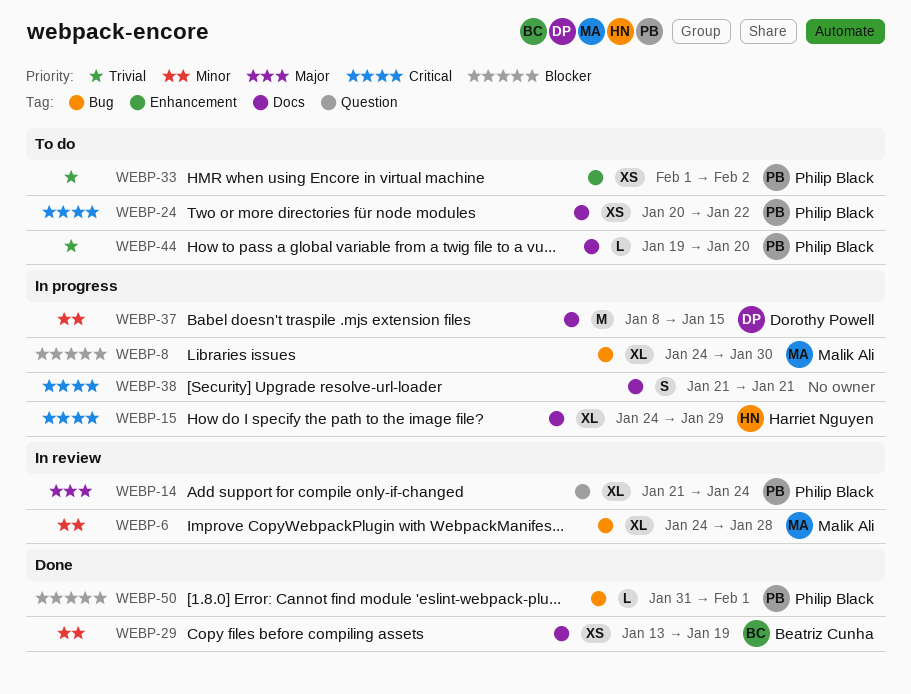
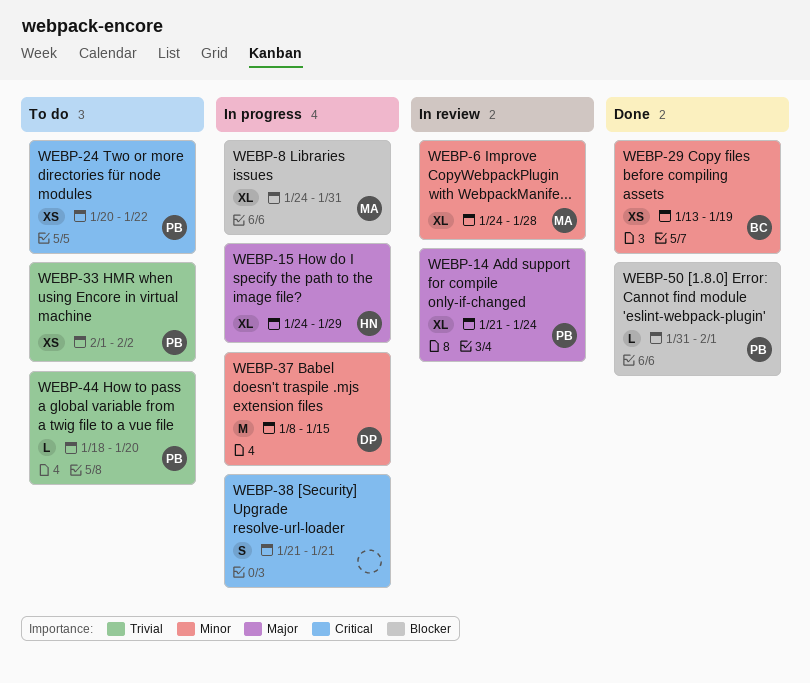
WEBP-8, due: Jan 30 -> Jan 31
WEBP-15, priority: Critical -> Major
WEBP-44, start: Jan 19 -> Jan 18

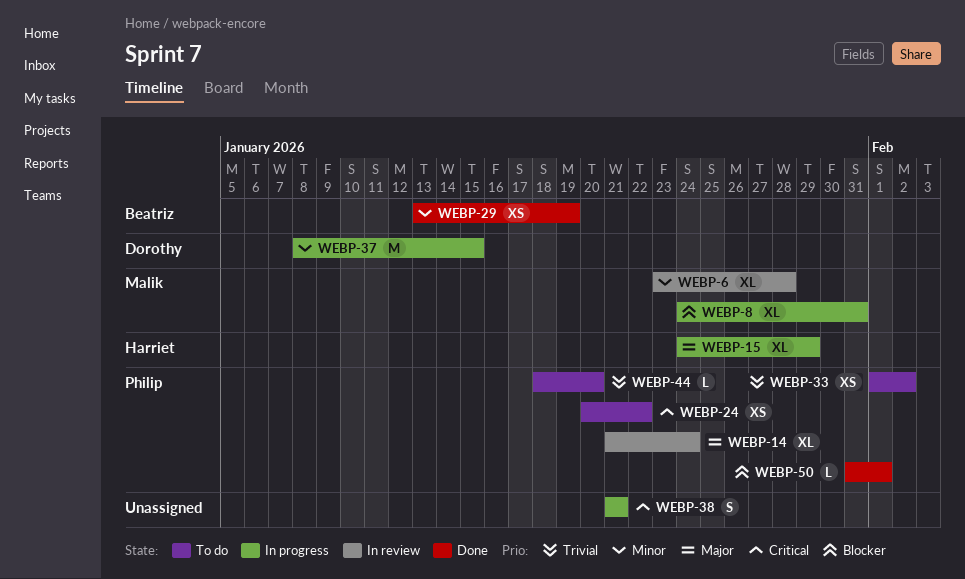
WEBP-6, start: Jan 24 -> Jan 23

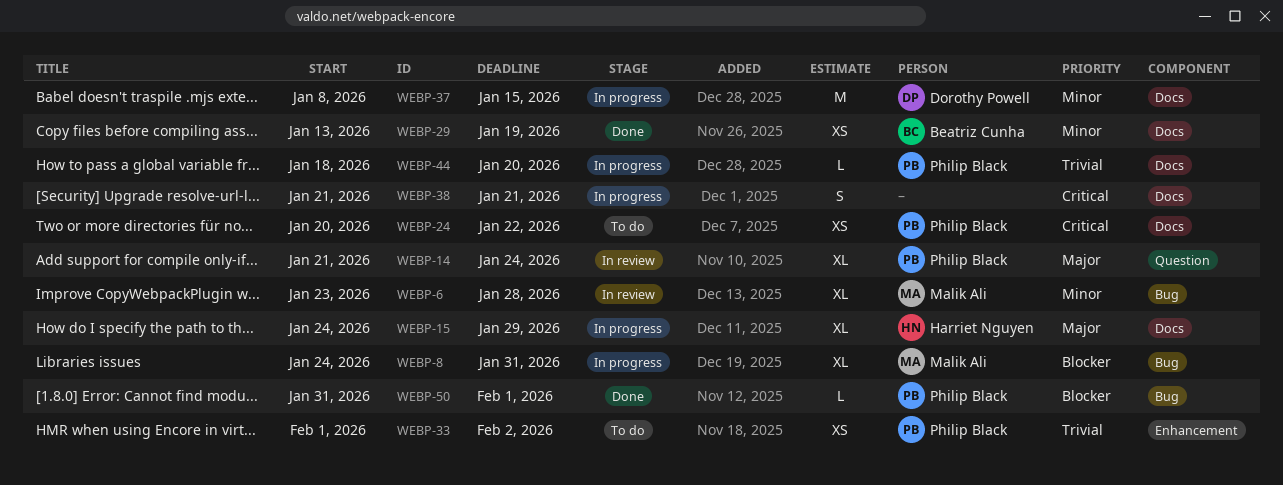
WEBP-44, status: To do -> In progress

